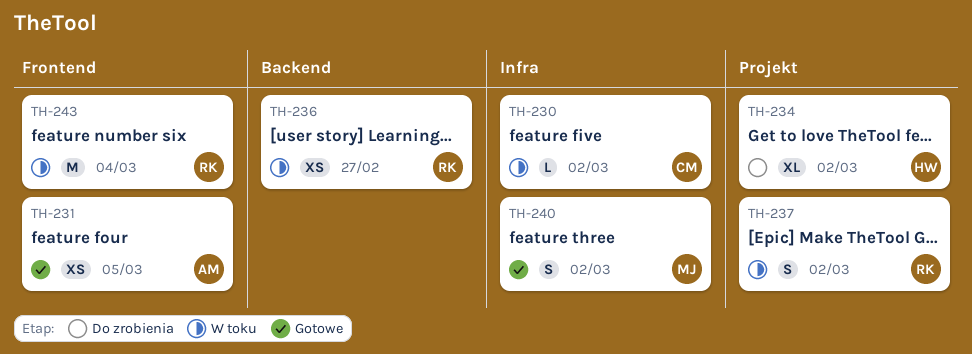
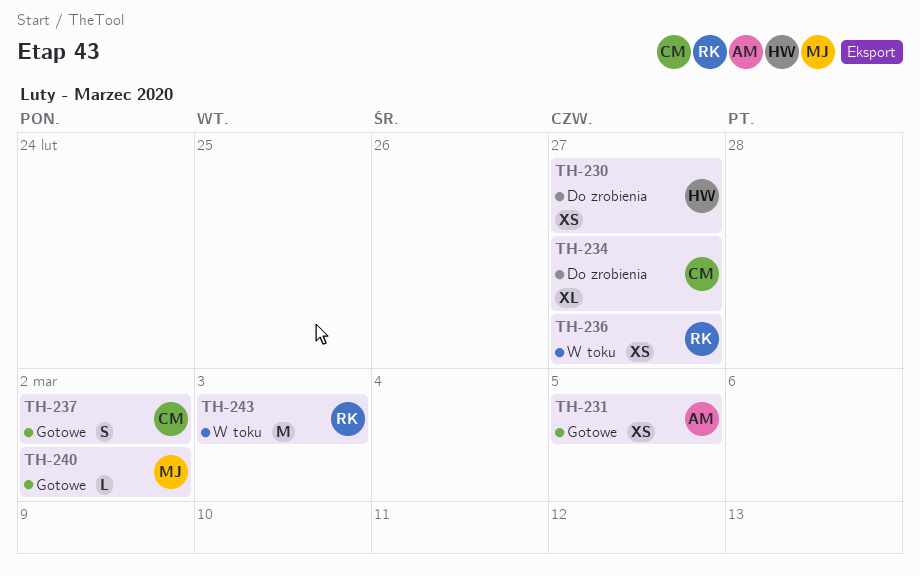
TH-230, status: W toku -> Do zrobienia
TH-230, owner: CM -> HW
TH-230, estimate: L -> XS
TH-230, due: Mar 2 -> Feb 27
TH-234, owner: HW -> CM
TH-234, due: Mar 2 -> Feb 27
TH-237, status: W toku -> Gotowe
TH-237, owner: RK -> CM
TH-240, estimate: S -> L
TH-243, due: Mar 4 -> Mar 3

